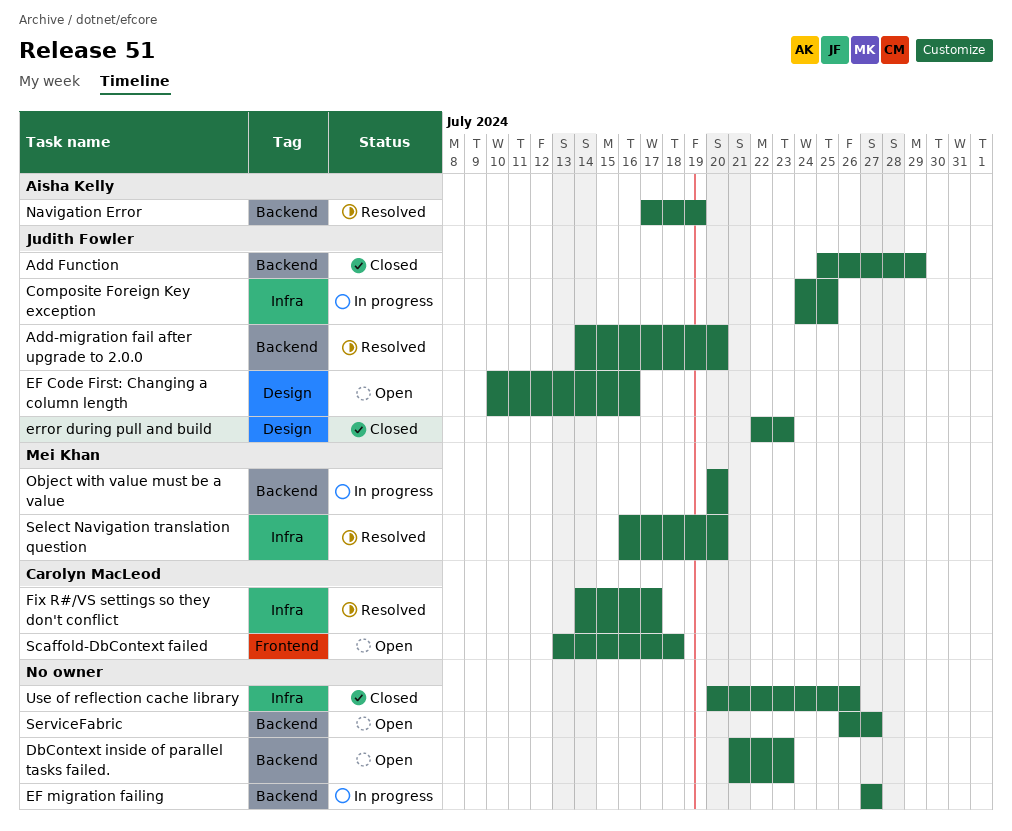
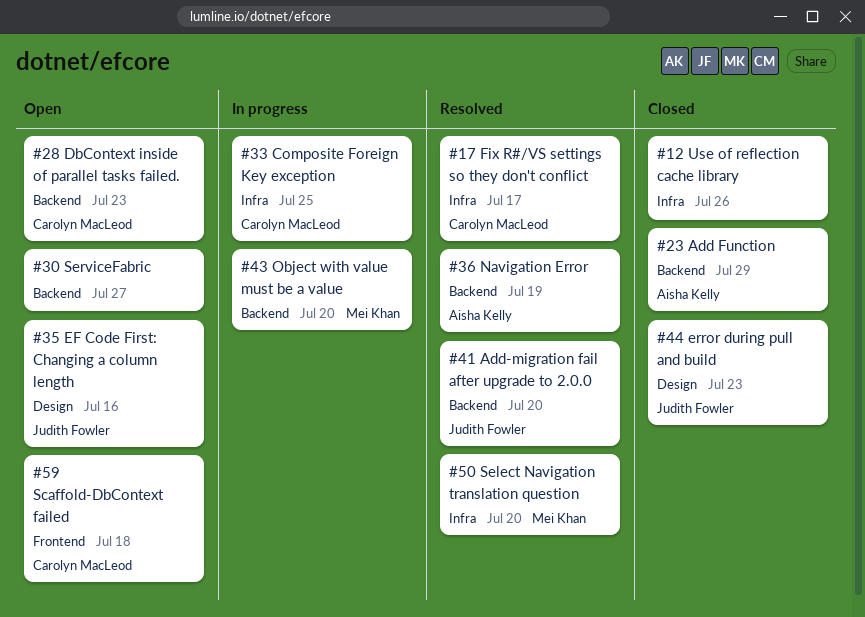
Add Function, owner: Judith Fowler -> Aisha Kelly
Composite Foreign Key exception, owner: Judith Fowler -> Carolyn MacLeod
DbContext inside of parallel tasks failed., owner: none -> Carolyn MacLeod
EF migration failing: present -> none

